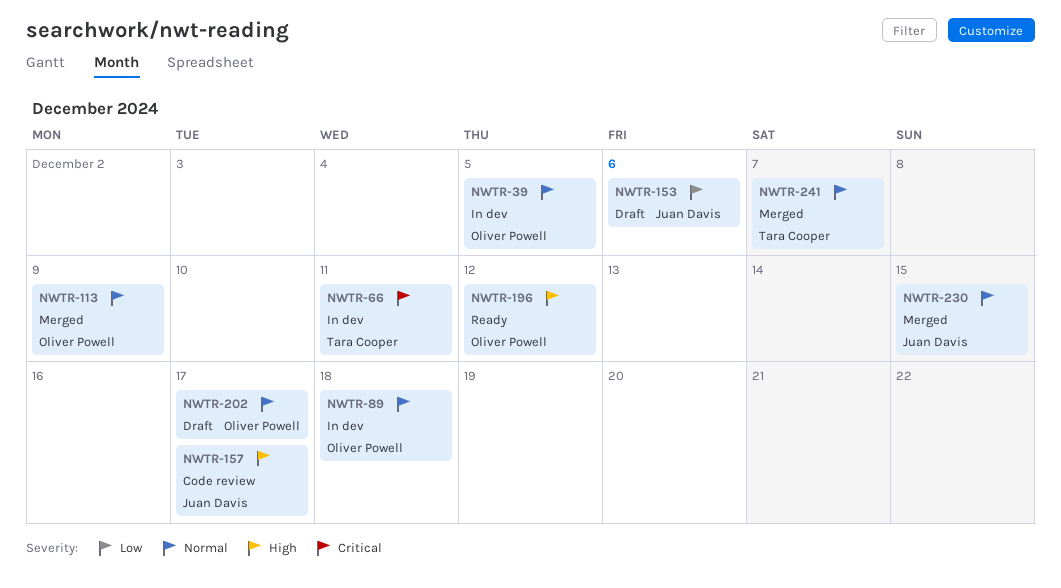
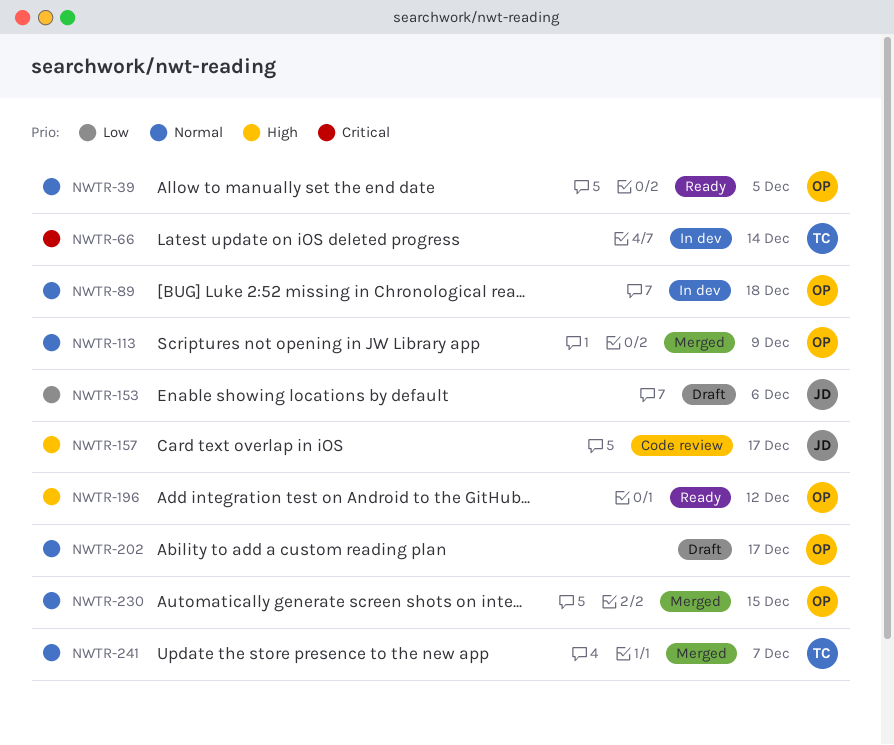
NWTR-39, status: In dev -> Ready
NWTR-66, due: Dec 11 -> Dec 14
NWTR-230, owner: Juan Davis -> Oliver Powell

